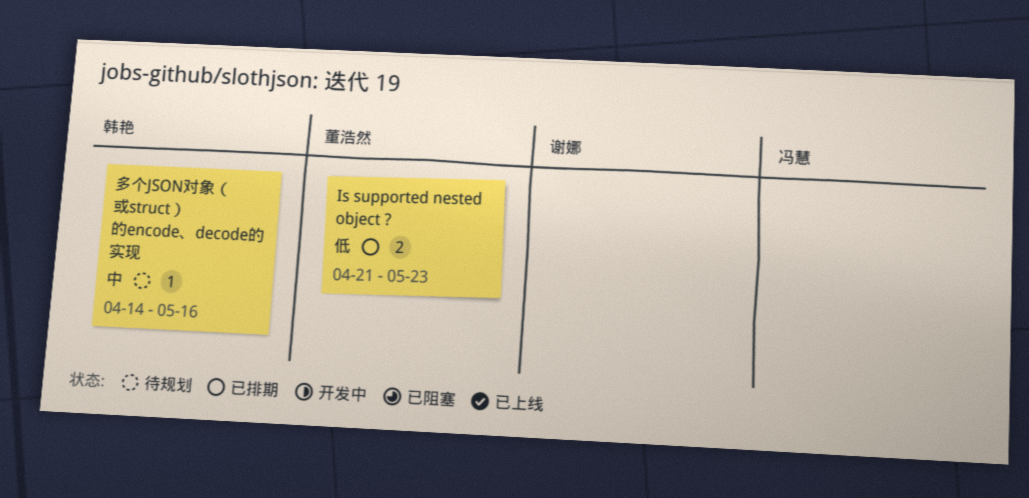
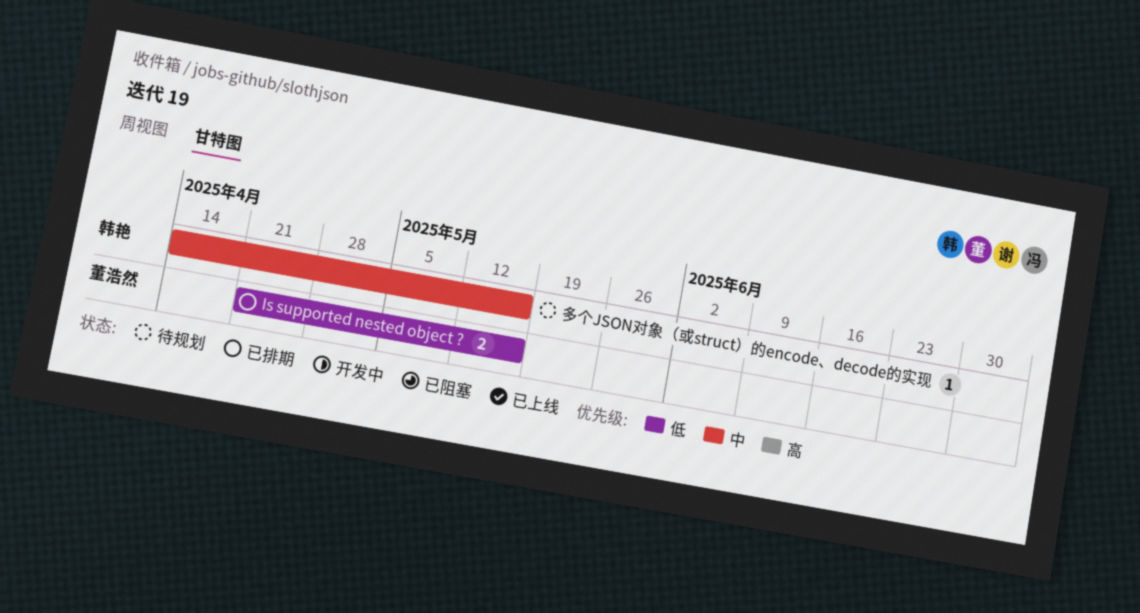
Is supported nested object ?, due: May 23 -> May 16

